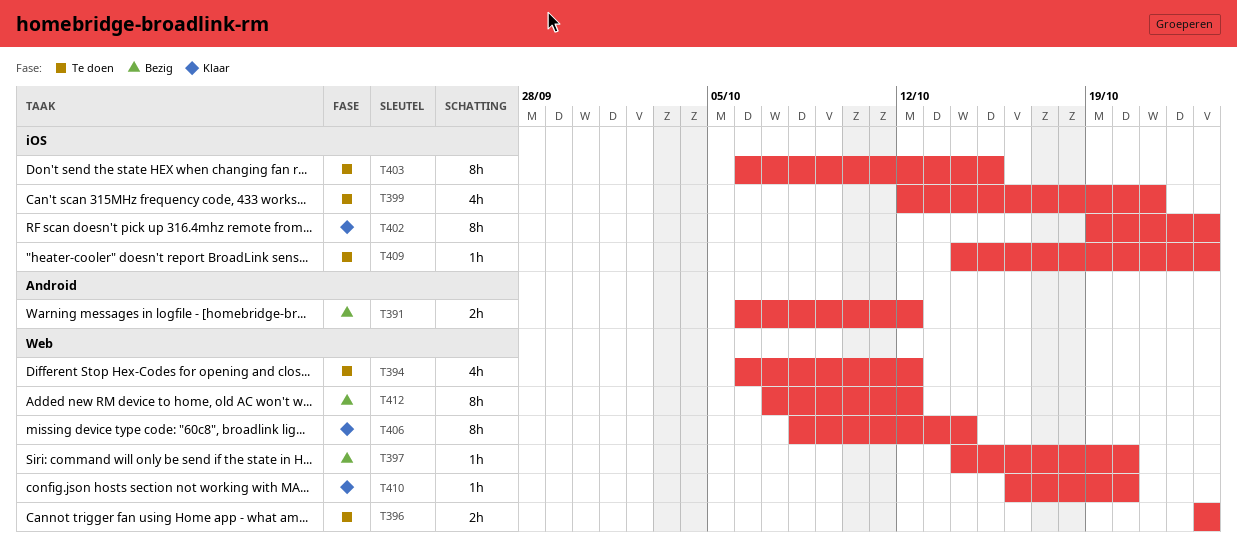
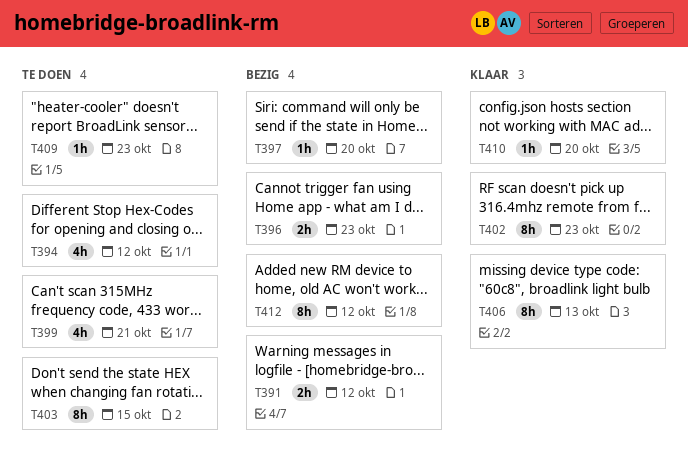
T396, status: Te doen -> Bezig
T406, due: Oct 14 -> Oct 13

